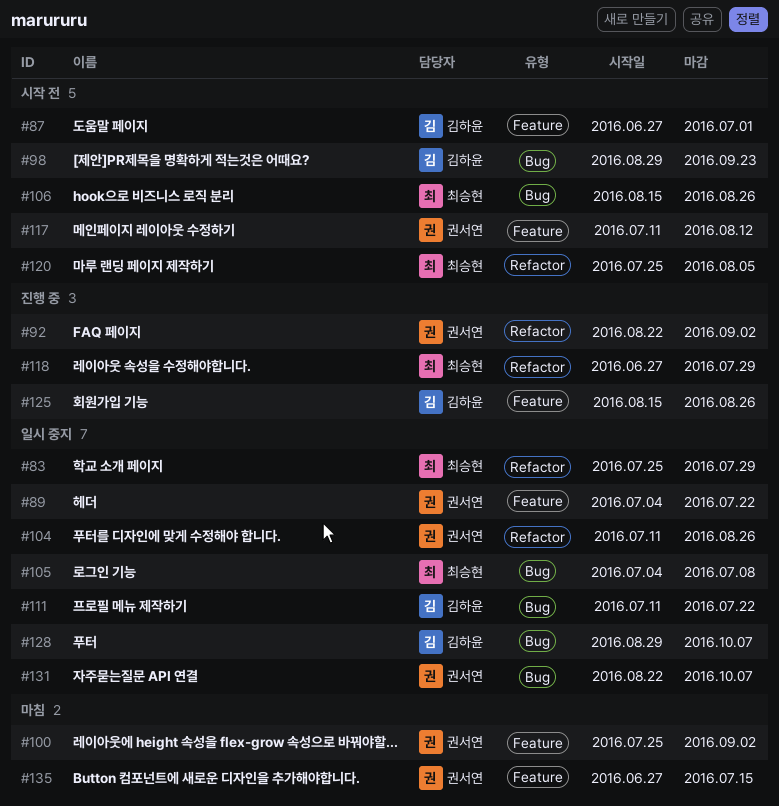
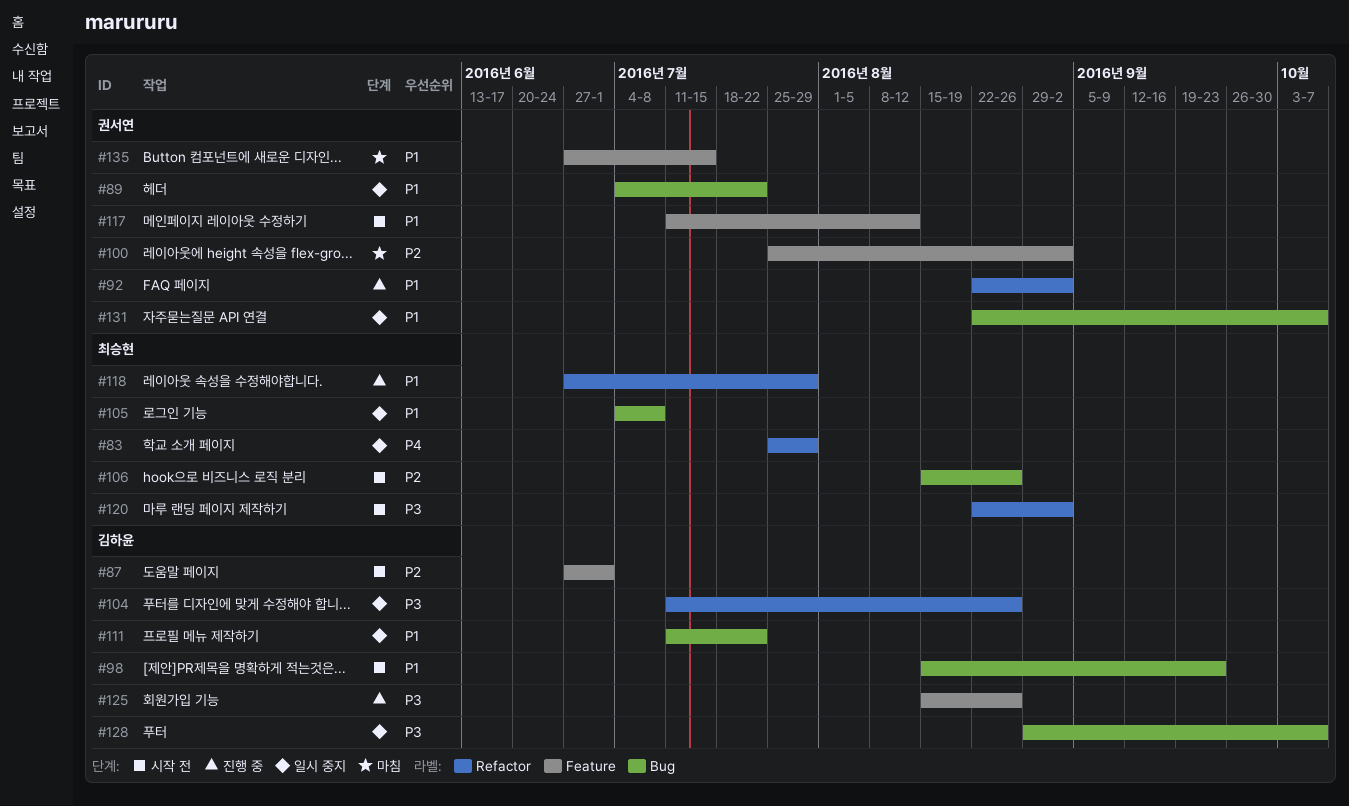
#89, label: Feature -> Bug
#98, start: Aug 29 -> Aug 15
#104, owner: 권서연 -> 김하윤
#120, start: Jul 25 -> Aug 22
#120, due: Aug 5 -> Sep 2

